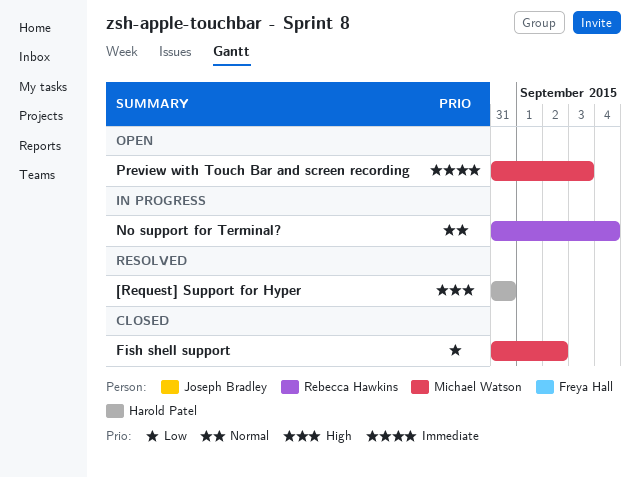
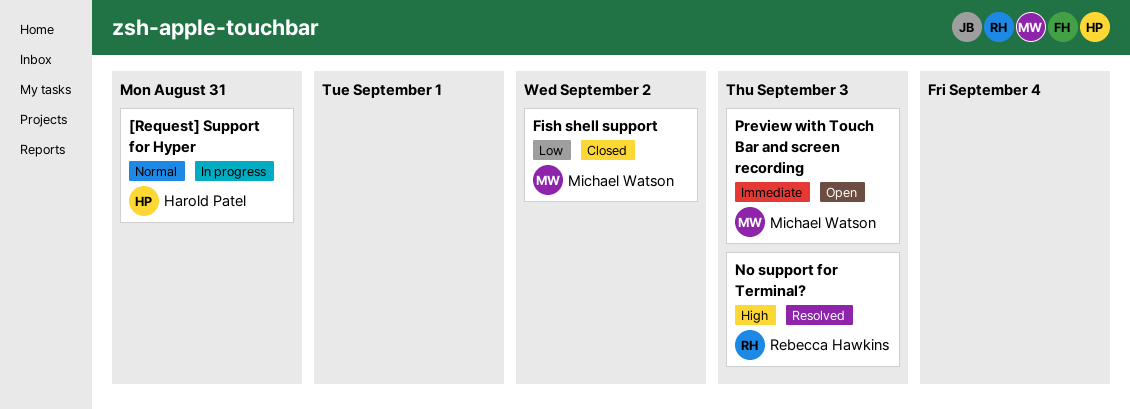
[Request] Support for Hyper, status: Resolved -> In progress
[Request] Support for Hyper, priority: High -> Normal
No support for Terminal?, status: In progress -> Resolved
No support for Terminal?, priority: Normal -> High
No support for Terminal?, due: Sep 4 -> Sep 3

